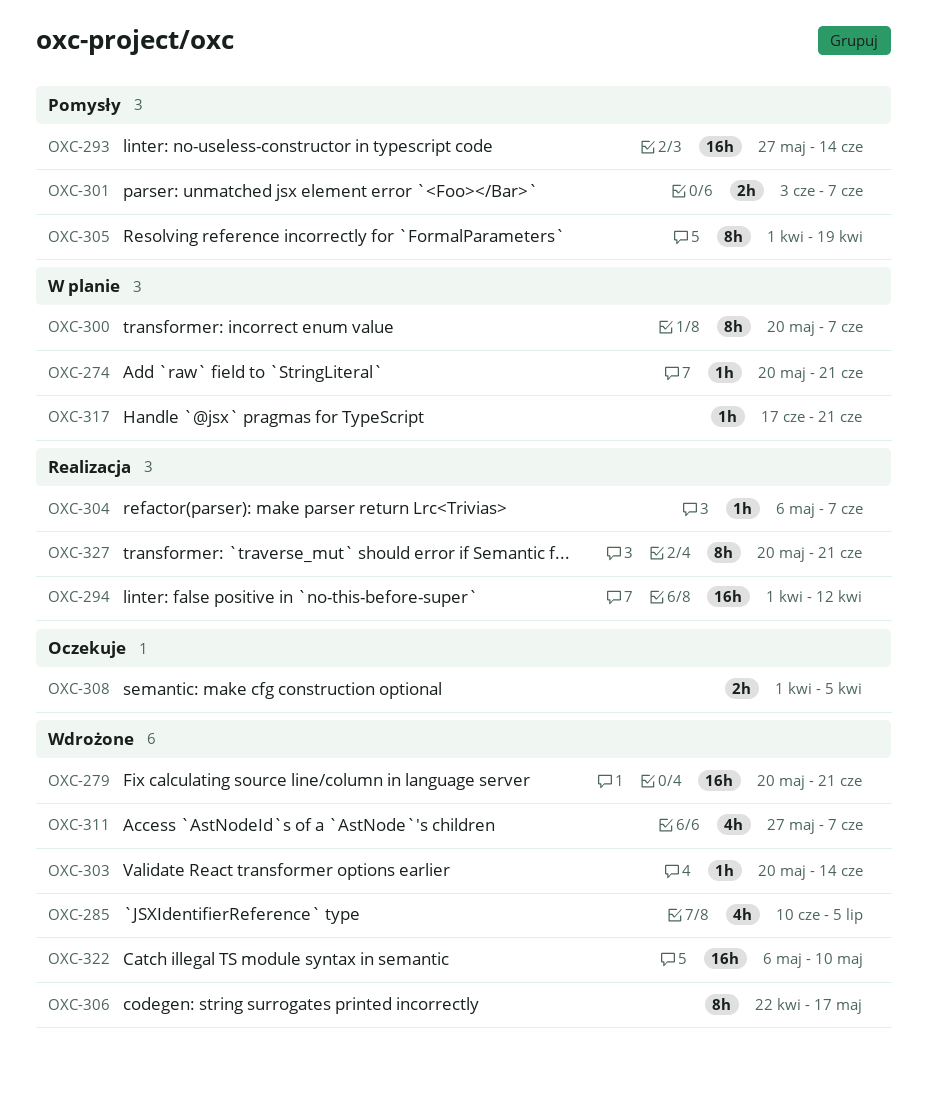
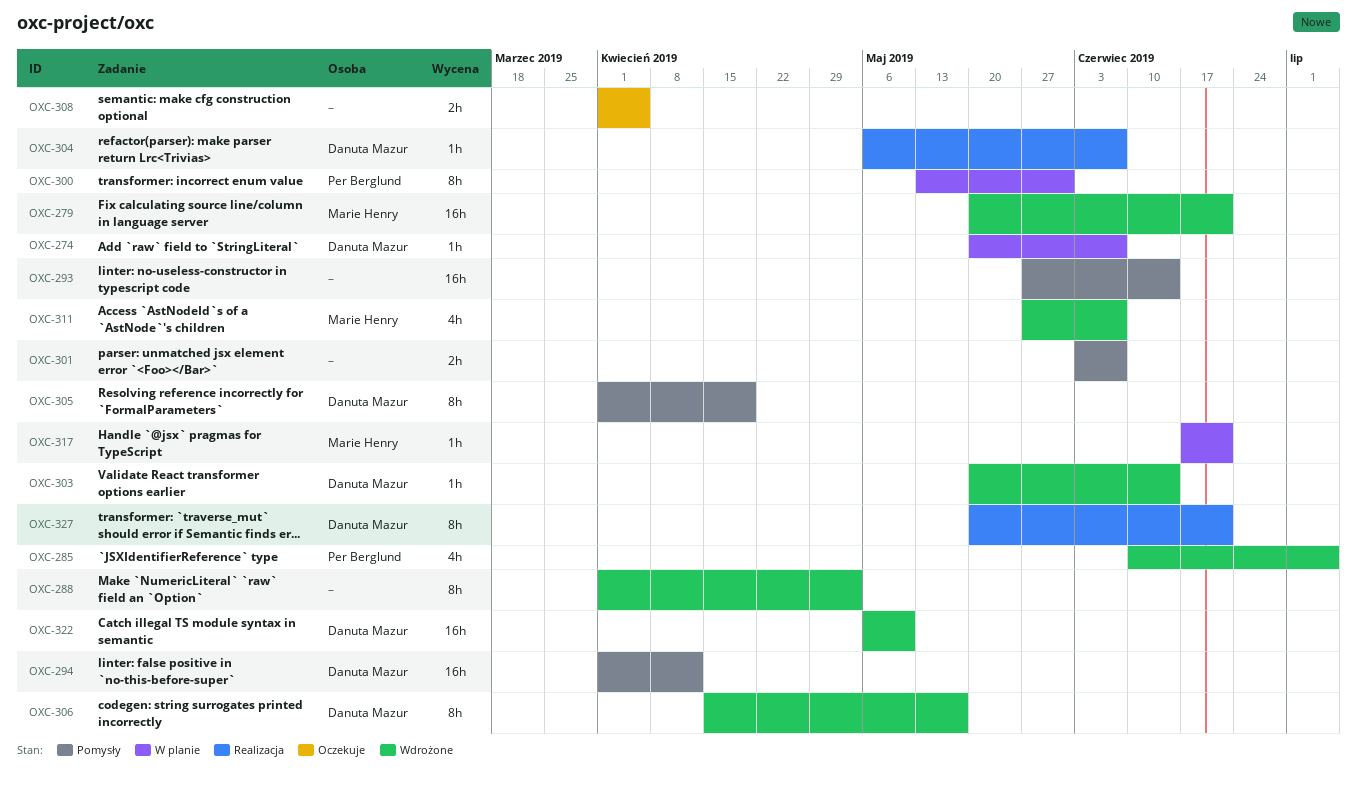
OXC-274, due: Jun 21 -> Jun 7
OXC-288: none -> present
OXC-294, status: Realizacja -> Pomysły
OXC-300, start: May 20 -> May 13
OXC-300, due: Jun 7 -> May 31
OXC-306, start: Apr 22 -> Apr 15

